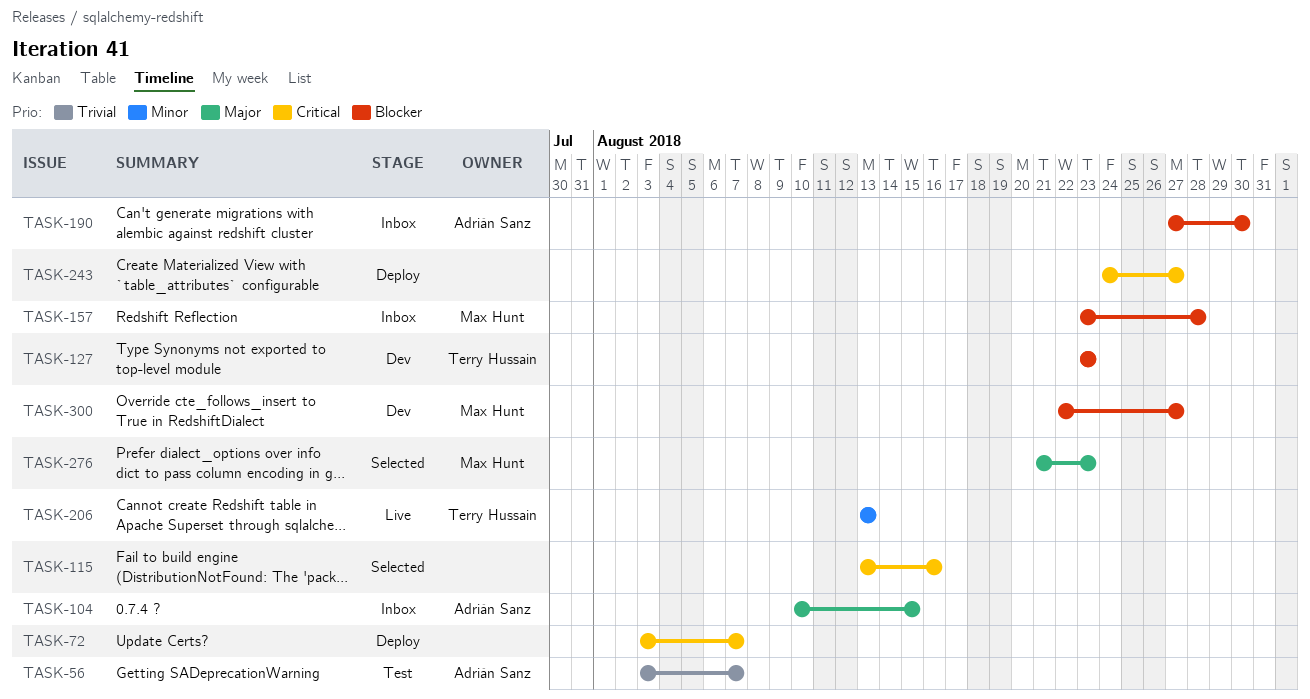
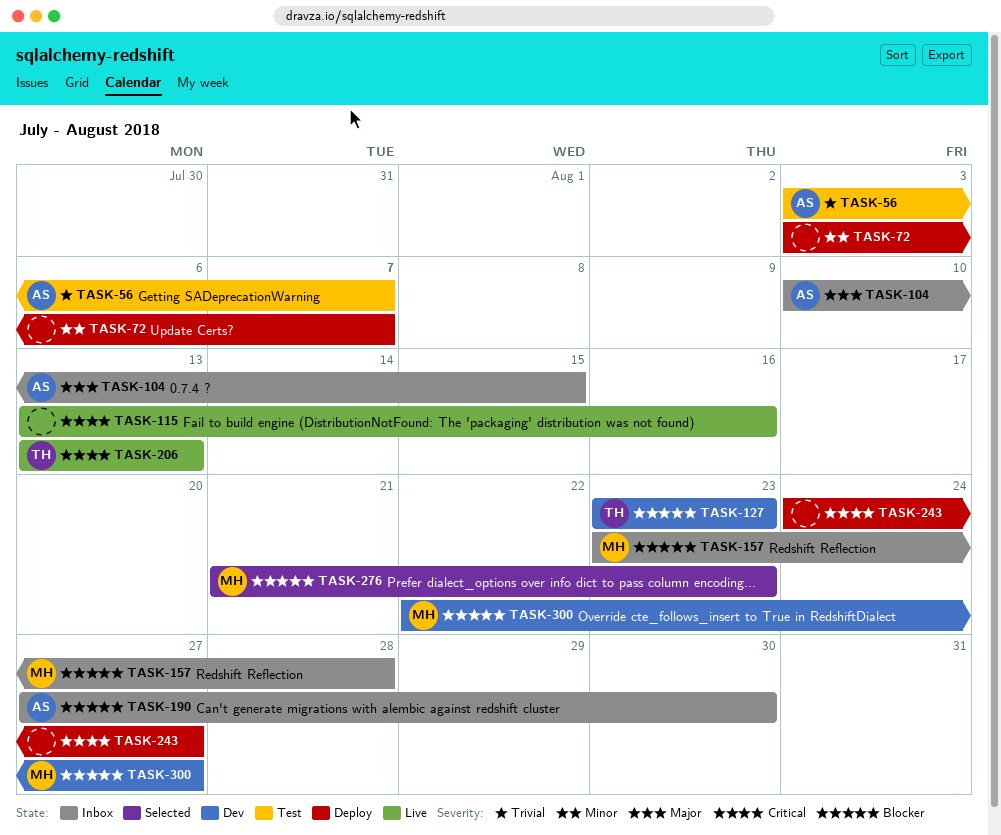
TASK-72, priority: Critical -> Minor
TASK-115, status: Selected -> Live
TASK-206, priority: Minor -> Critical
TASK-276, priority: Major -> Blocker

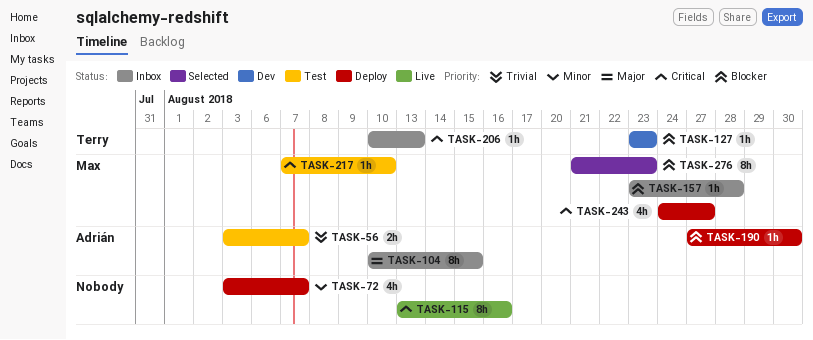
TASK-190, status: Inbox -> Deploy
TASK-206, status: Live -> Inbox
TASK-206, start: Aug 13 -> Aug 10
TASK-217: none -> present
TASK-243, owner: none -> Max
TASK-300: present -> none

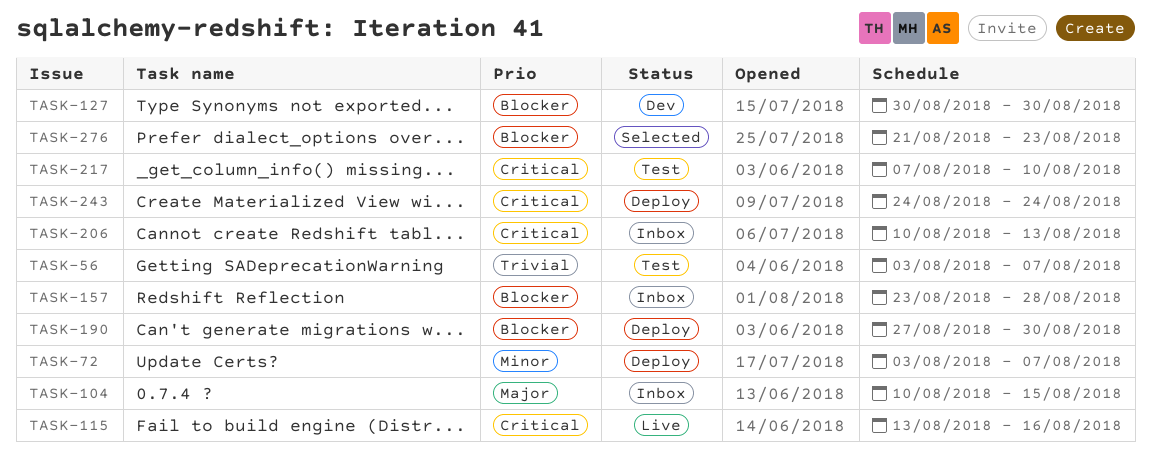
TASK-127, start: Aug 23 -> Aug 30
TASK-127, due: Aug 23 -> Aug 30
TASK-243, due: Aug 27 -> Aug 24

